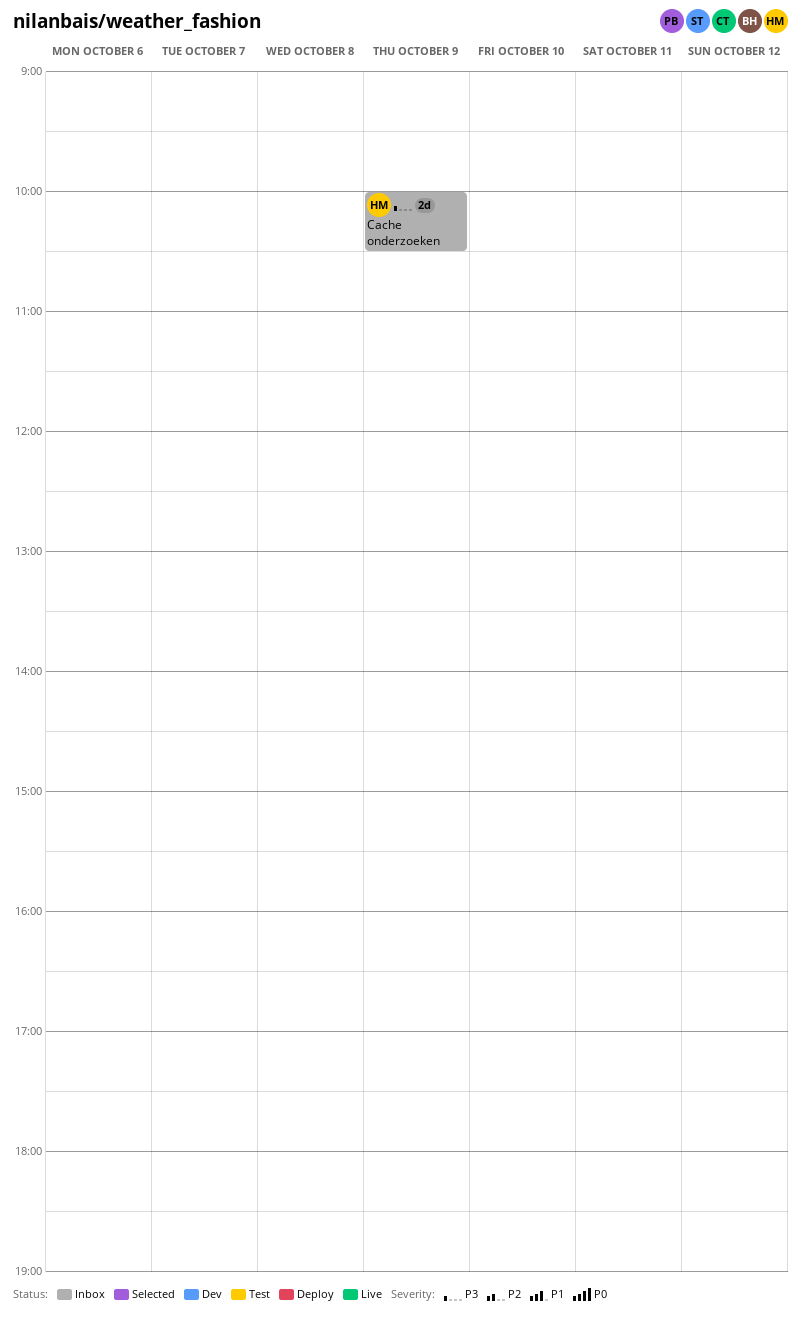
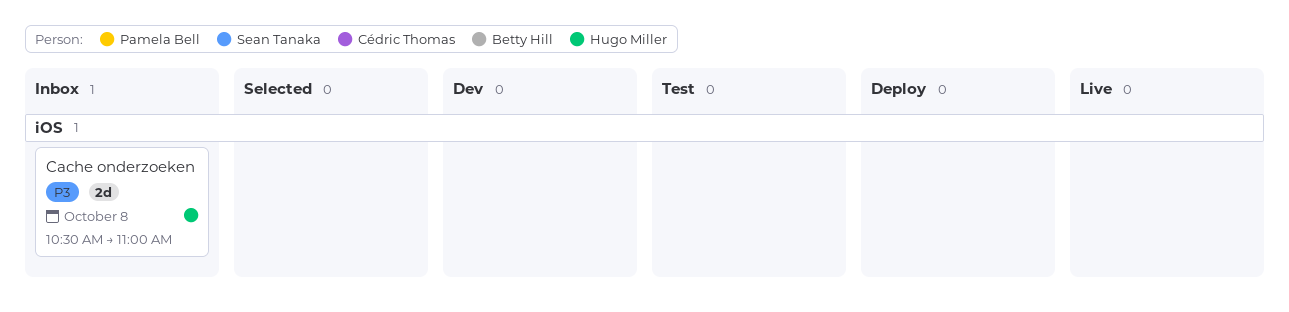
Cache onderzoeken, day: Oct 9 -> Oct 8
Cache onderzoeken, begins: 10:00 -> 10:30
Cache onderzoeken, ends: 10:30 -> 11:00

